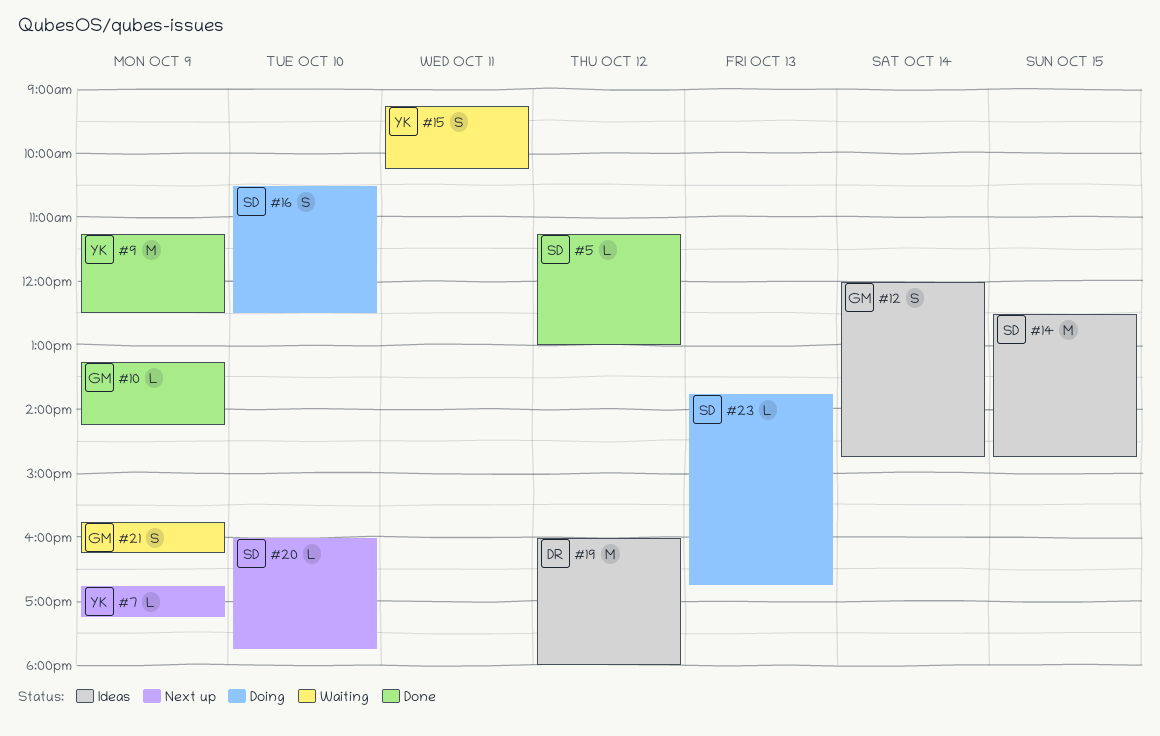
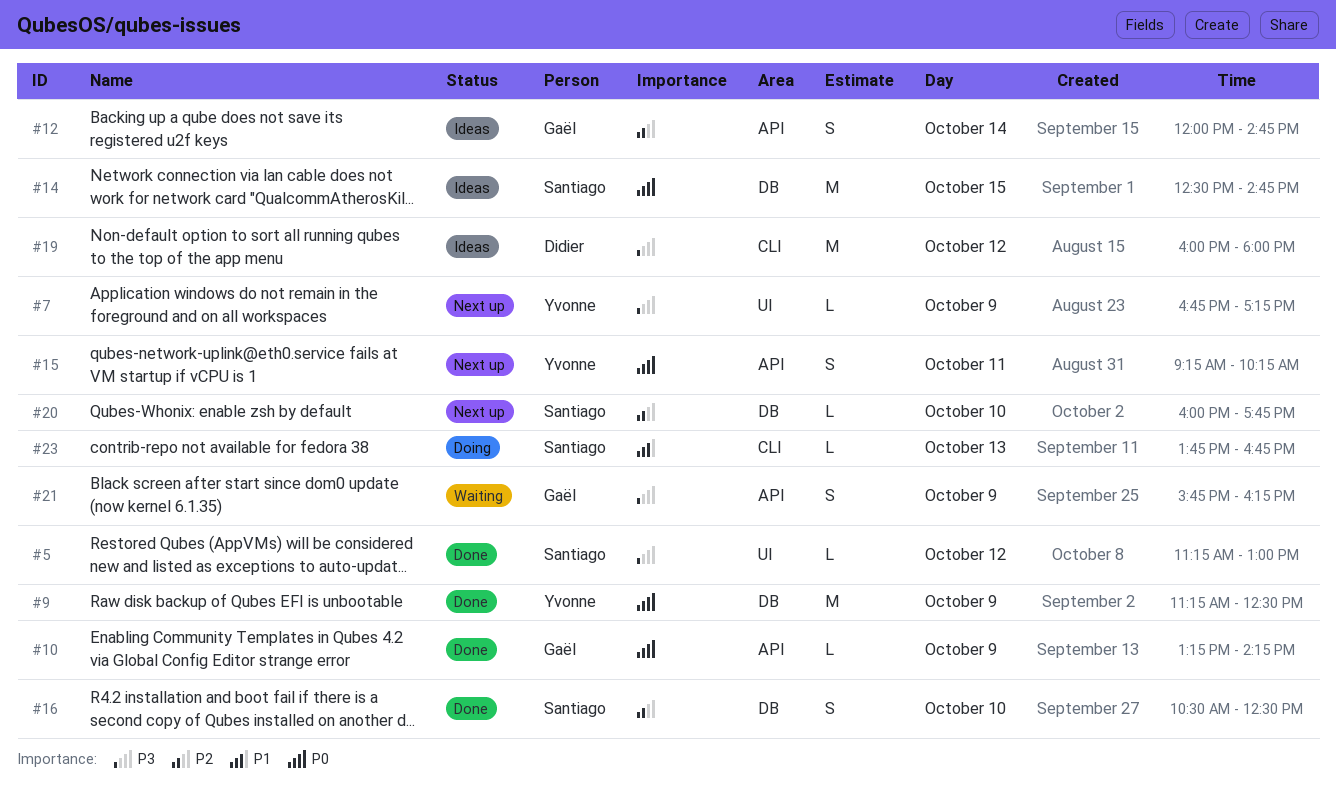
#15, status: Waiting -> Next up
#16, status: Doing -> Done

